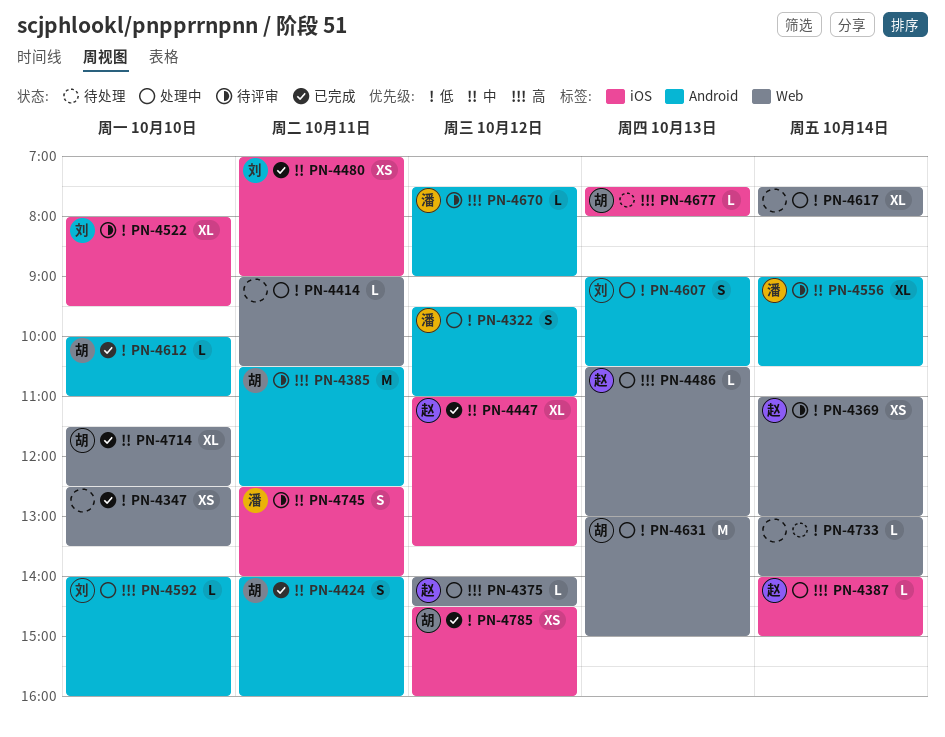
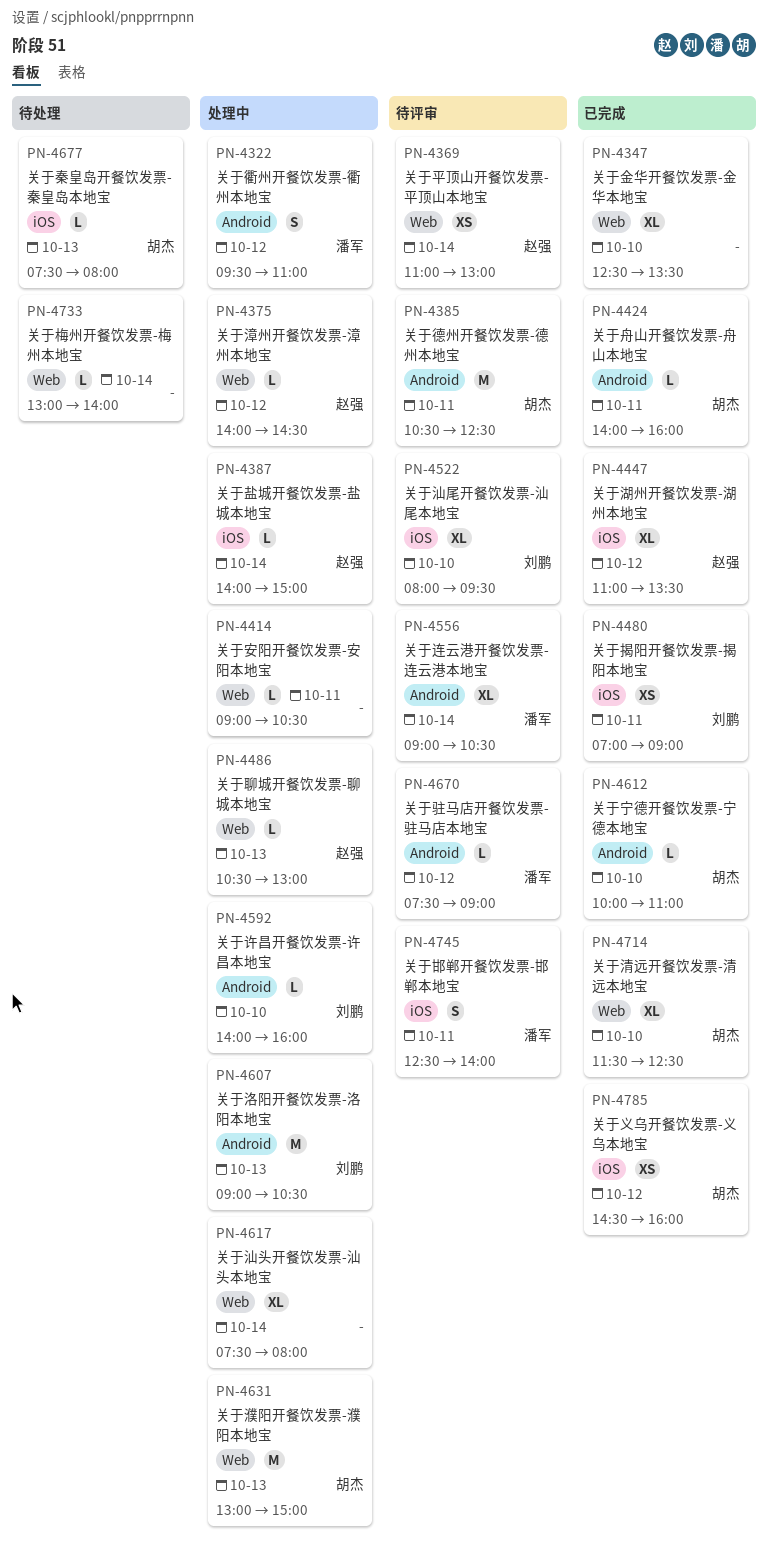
PN-4347, estimate: XS -> XL
PN-4424, estimate: S -> L
PN-4607, estimate: S -> M

